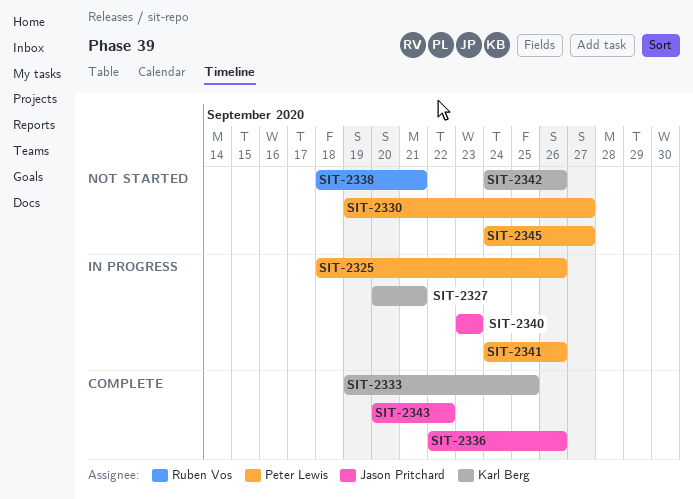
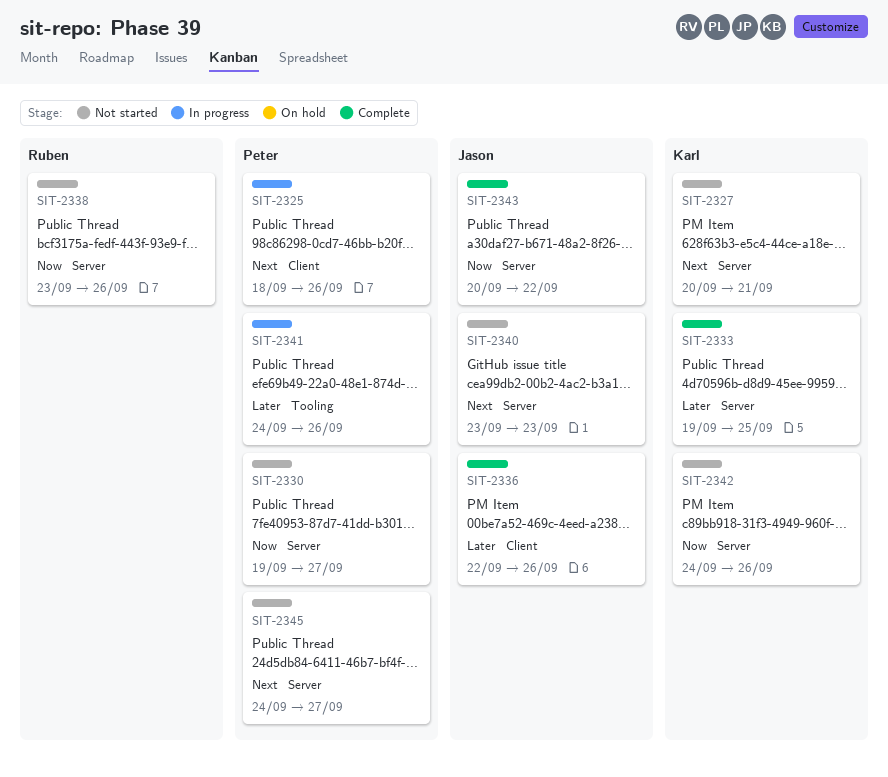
SIT-2327, status: In progress -> Not started
SIT-2338, start: Sep 18 -> Sep 23
SIT-2338, due: Sep 21 -> Sep 26
SIT-2340, status: In progress -> Not started

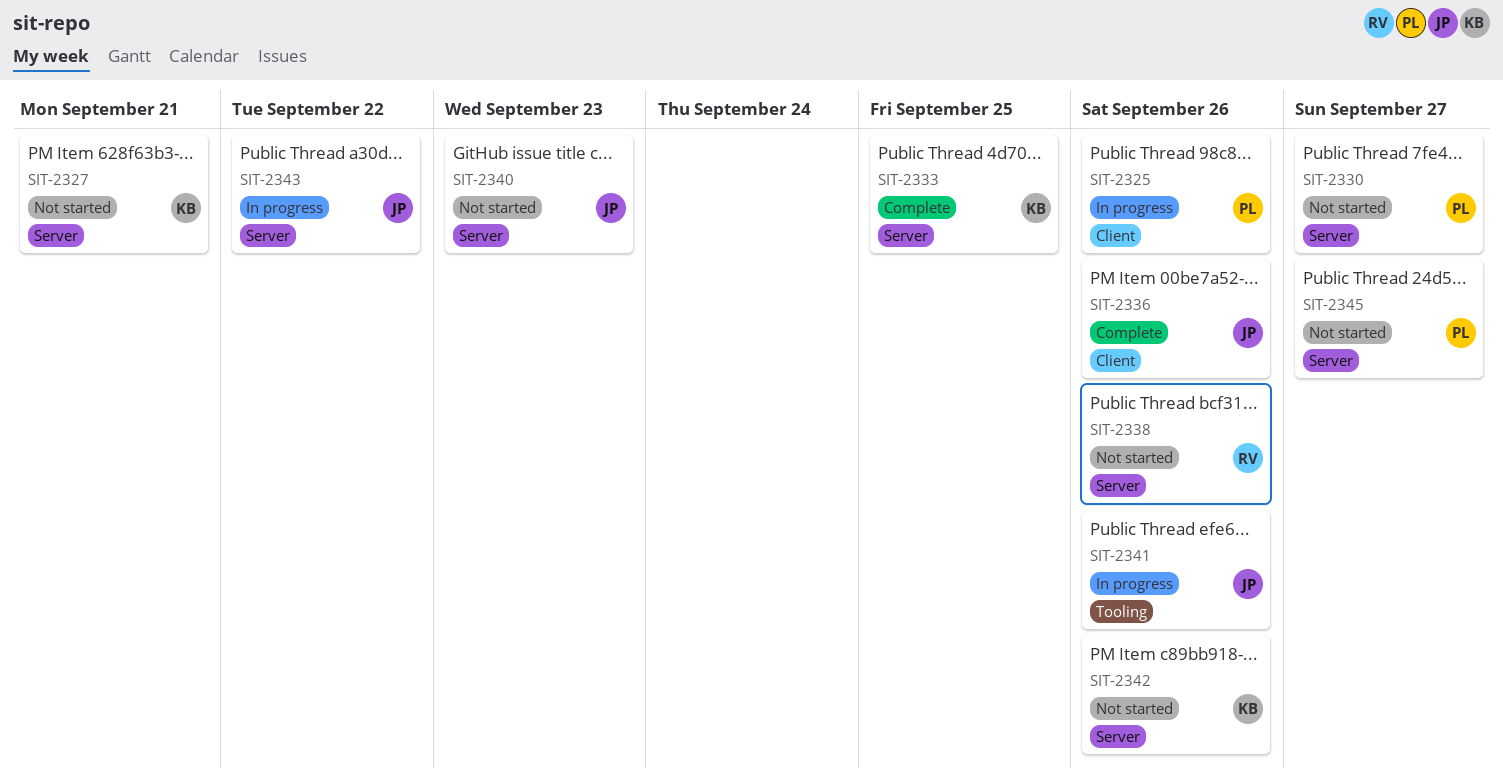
SIT-2341, owner: Peter -> Jason
SIT-2343, status: Complete -> In progress

